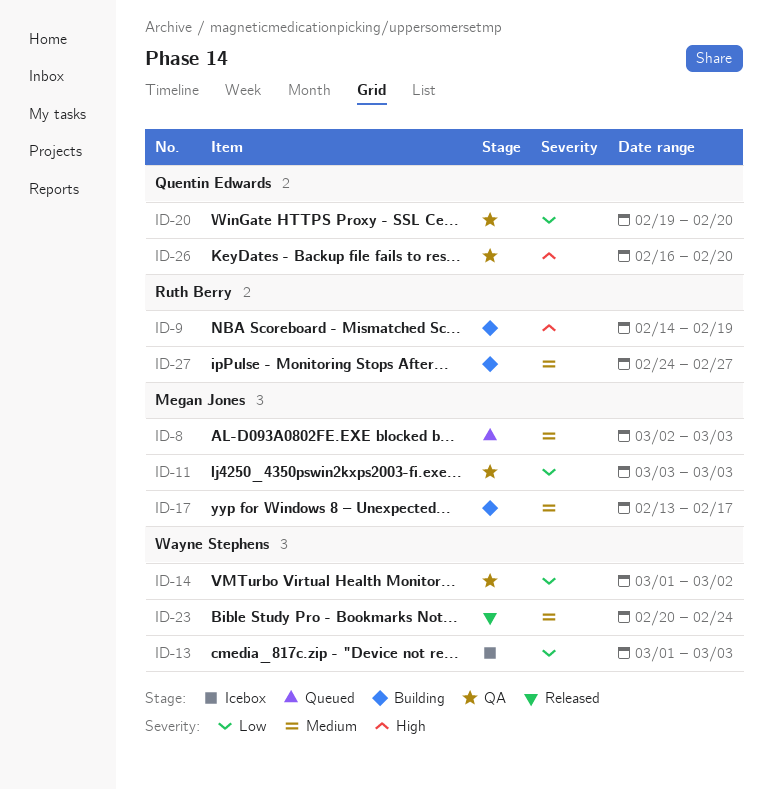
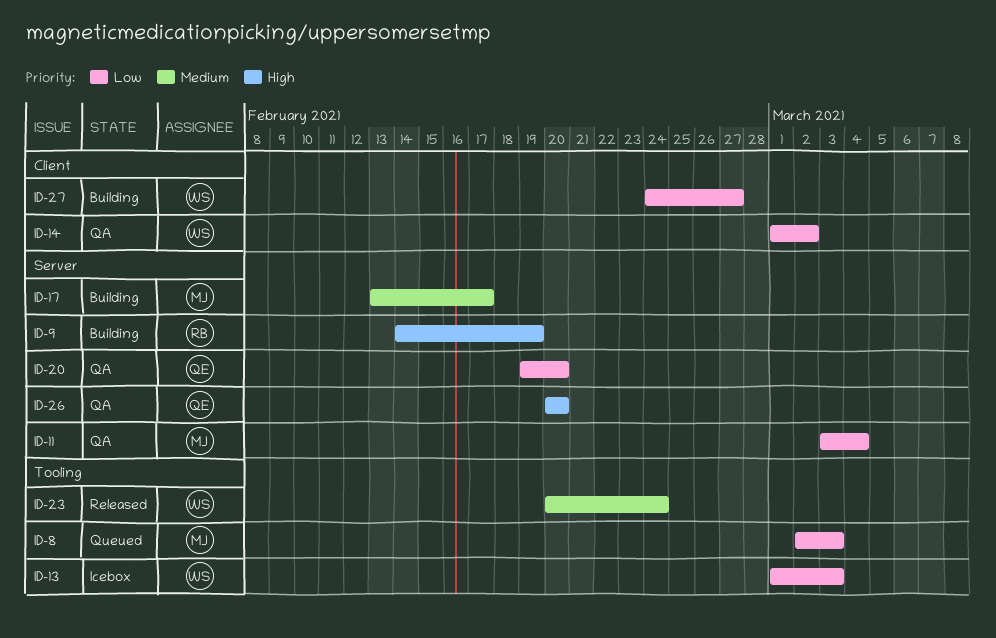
ID-8, priority: Medium -> Low
ID-11, due: Mar 3 -> Mar 4
ID-26, start: Feb 16 -> Feb 20
ID-27, owner: Ruth Berry -> Wayne Stephens
ID-27, priority: Medium -> Low

